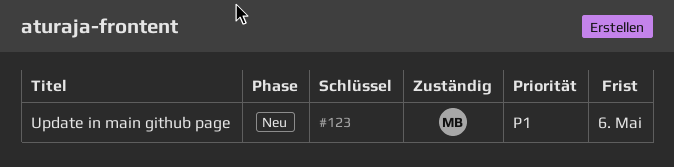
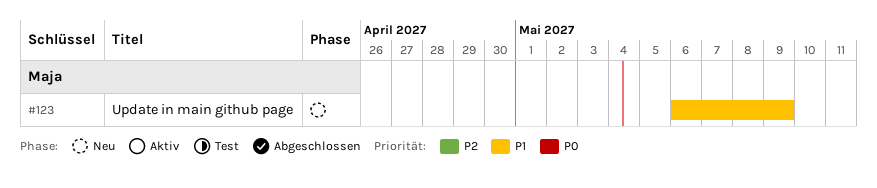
#123, due: May 6 -> May 9

